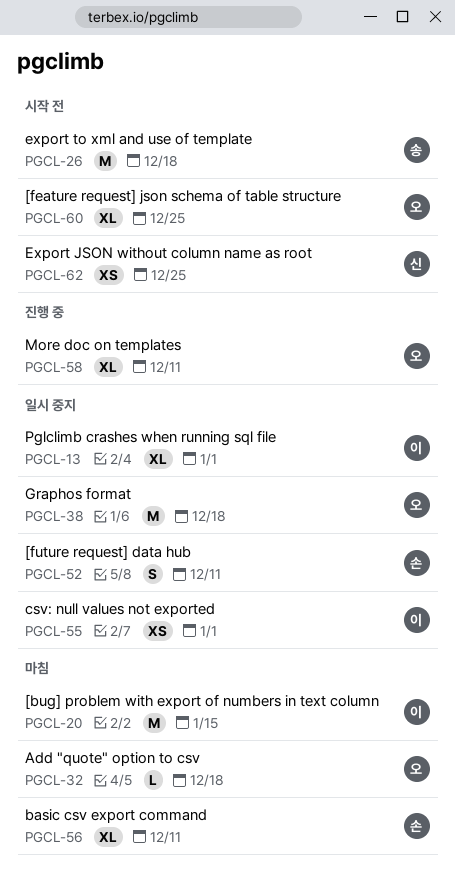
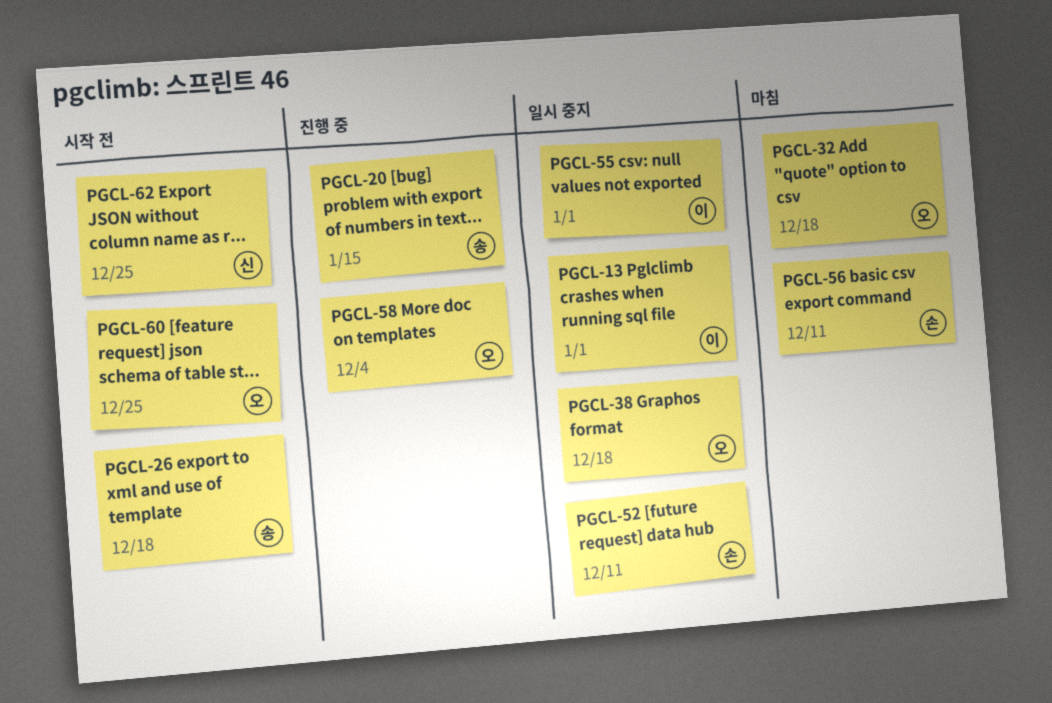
PGCL-20, status: 마침 -> 진행 중
PGCL-20, owner: 이 -> 송
PGCL-58, due: Dec 11 -> Dec 4

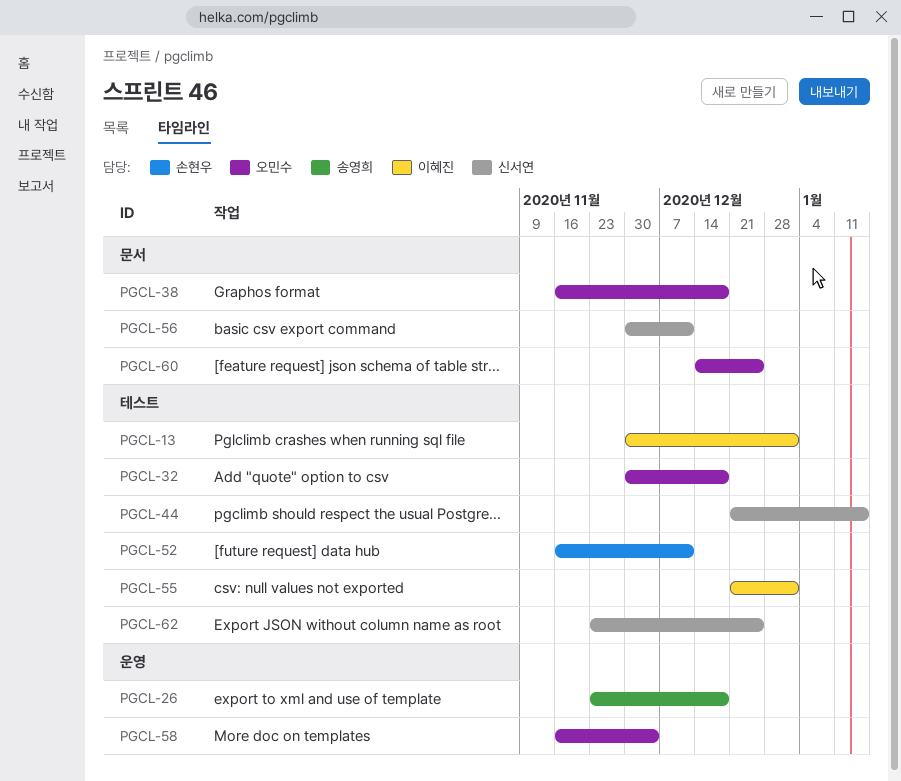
PGCL-20: present -> none
PGCL-44: none -> present
PGCL-56, owner: 손현우 -> 신서연

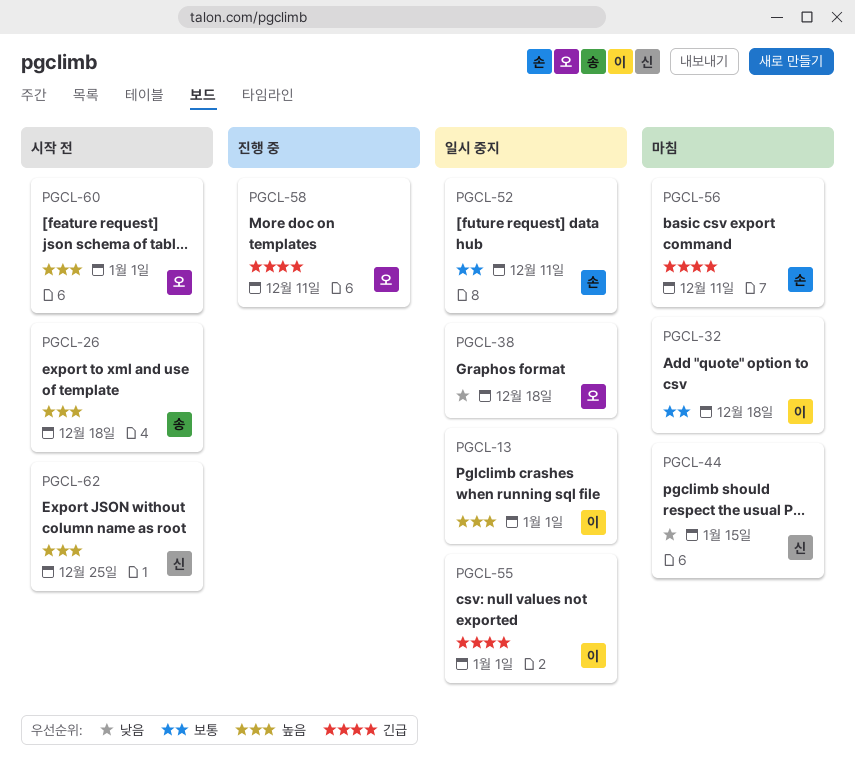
PGCL-32, owner: 오민수 -> 이혜진
PGCL-56, owner: 신서연 -> 손현우
PGCL-58, due: Dec 4 -> Dec 11
PGCL-60, due: Dec 25 -> Jan 1

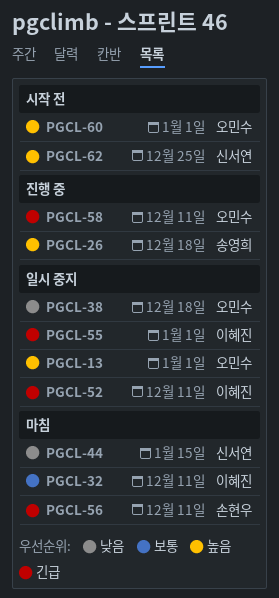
PGCL-13, owner: 이혜진 -> 오민수
PGCL-26, status: 시작 전 -> 진행 중
PGCL-32, due: Dec 18 -> Dec 11
PGCL-52, owner: 손현우 -> 이혜진
PGCL-52, priority: 보통 -> 긴급

